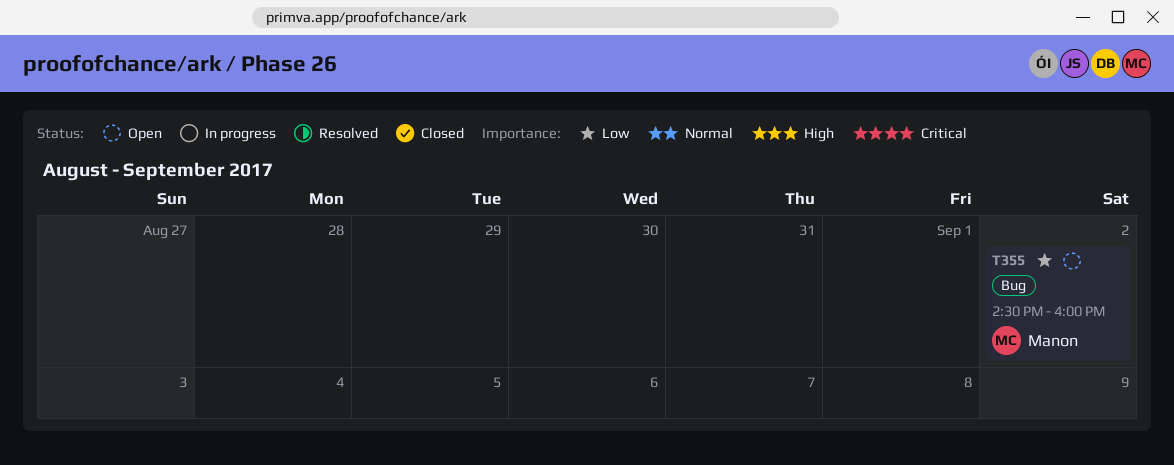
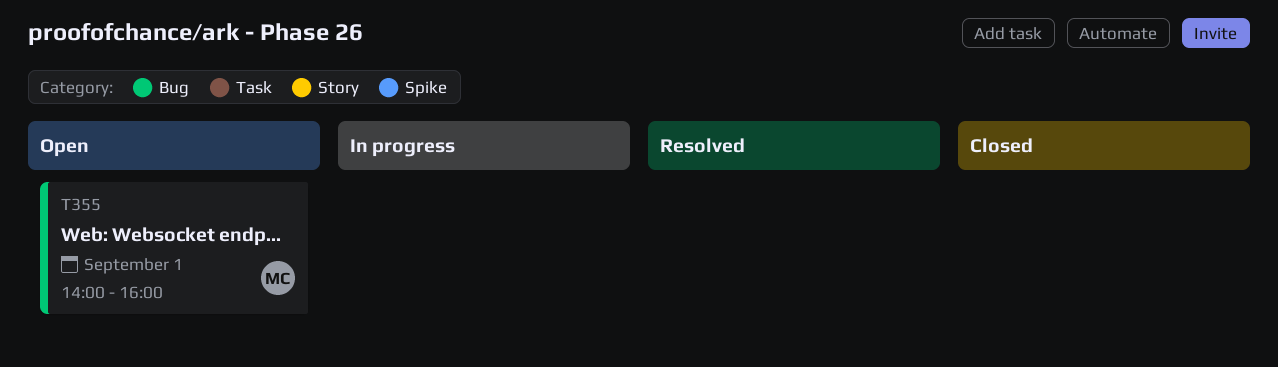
T355, day: Sep 2 -> Sep 1
T355, begins: 14:30 -> 14:00

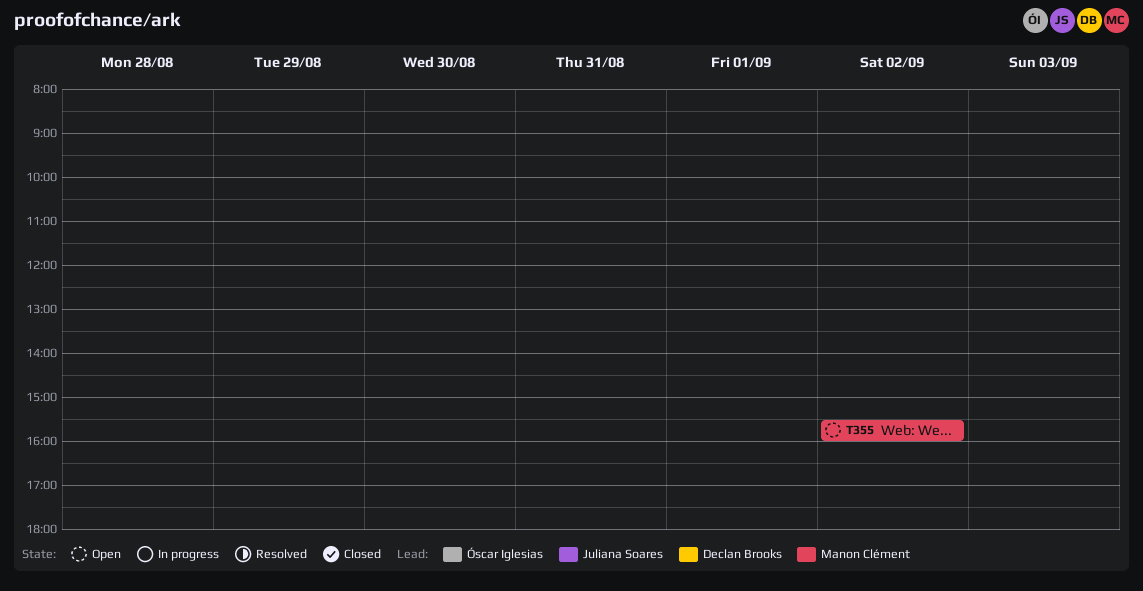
T355, day: Sep 1 -> Sep 2
T355, begins: 14:00 -> 15:30

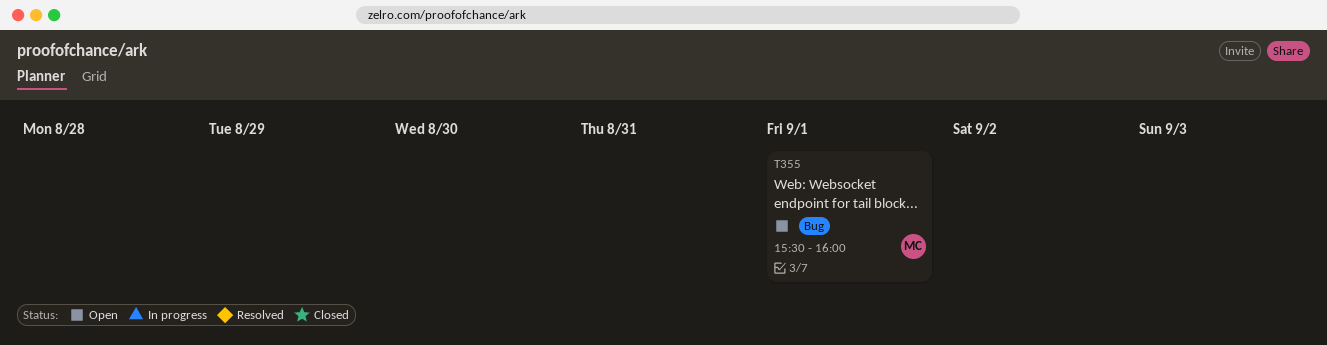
T355, day: Sep 2 -> Sep 1

